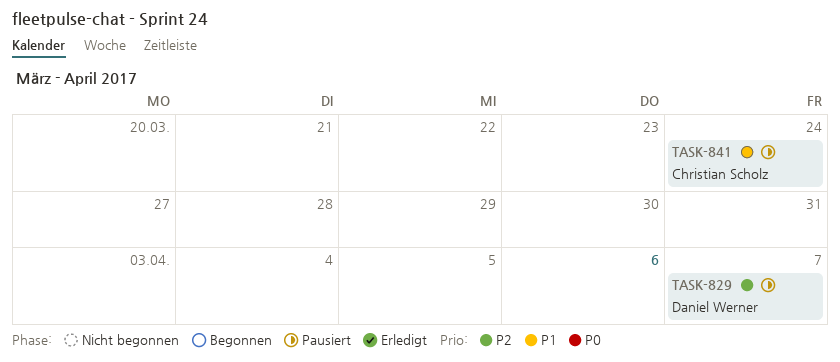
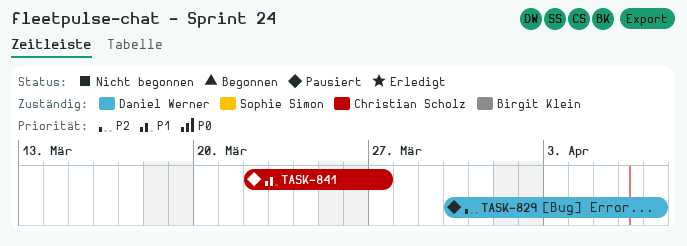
TASK-841, due: Mar 24 -> Mar 27

